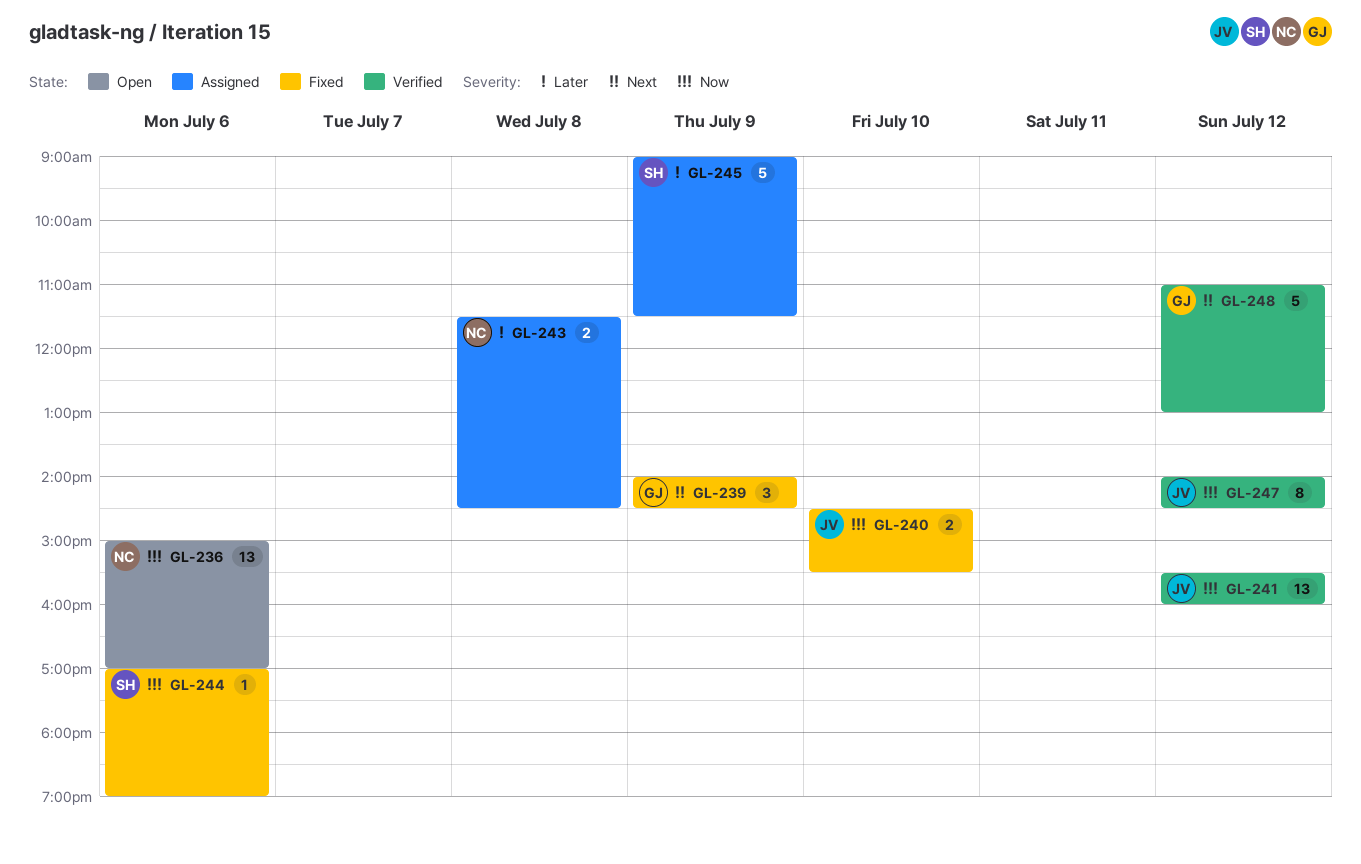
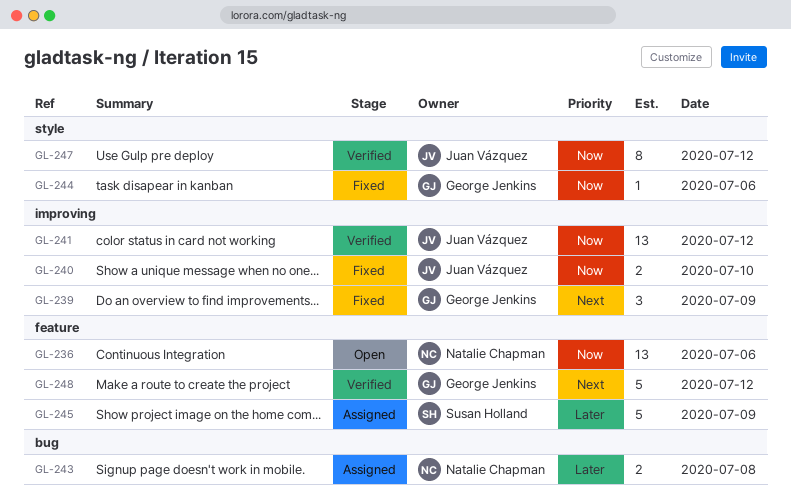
GL-244, owner: Susan Holland -> George Jenkins

